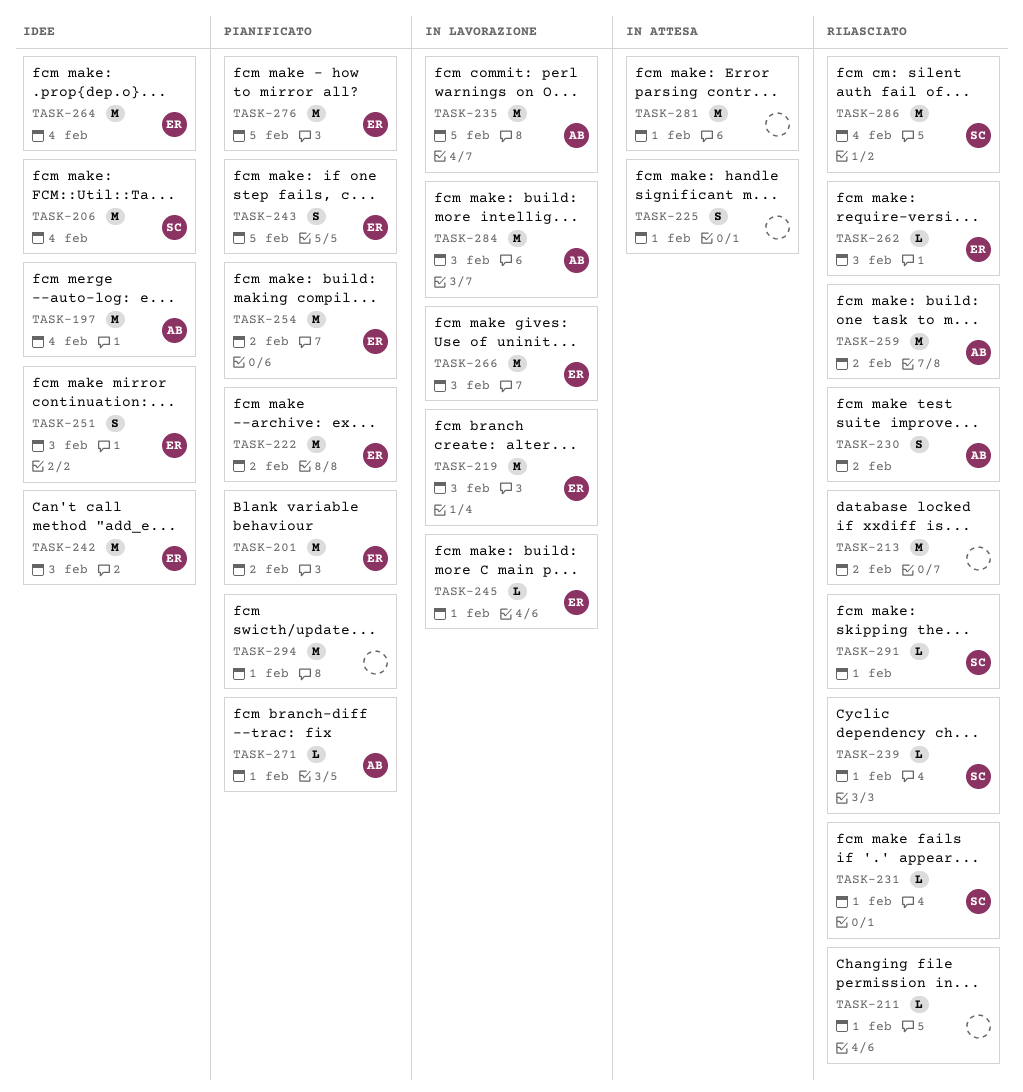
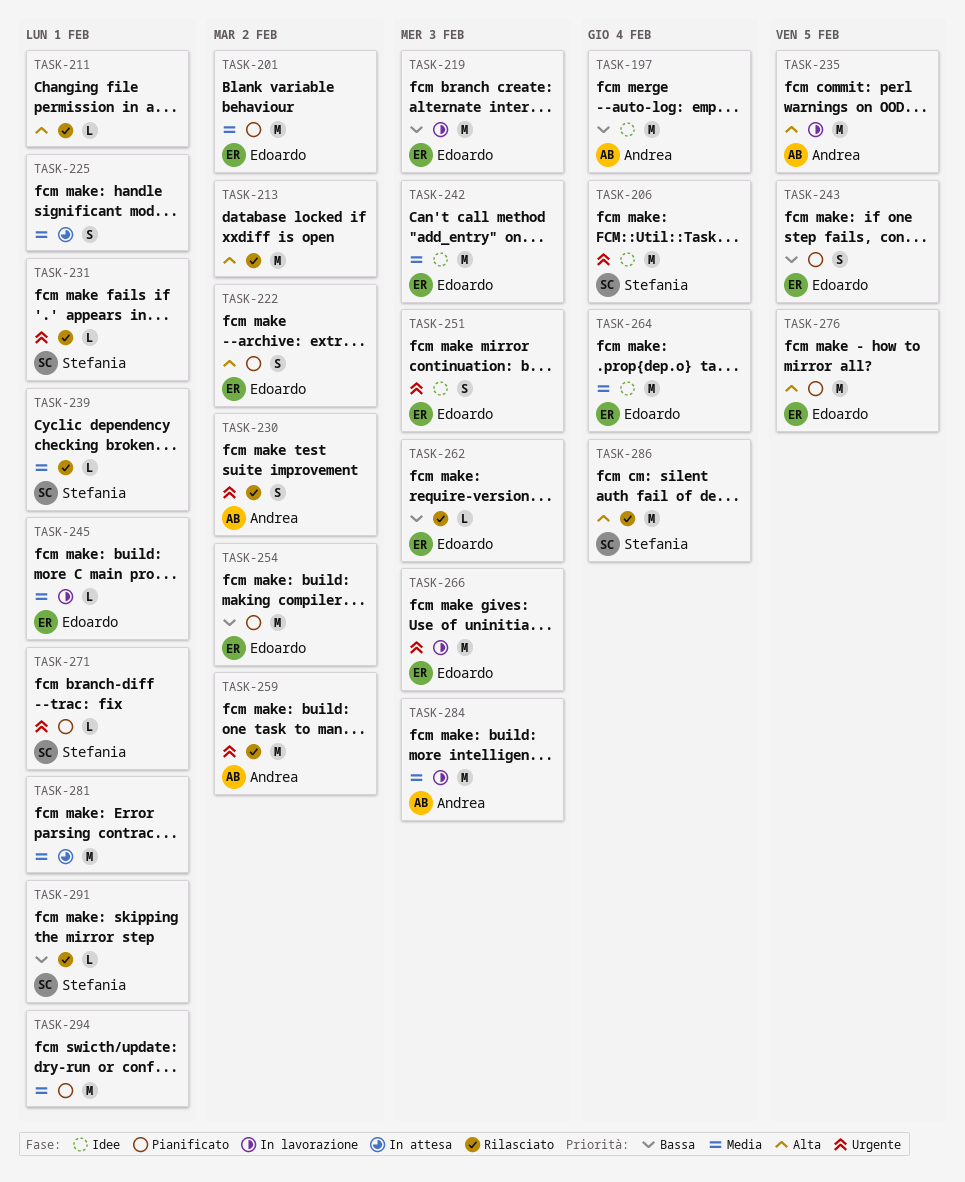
TASK-222, estimate: M -> S
TASK-271, owner: Andrea -> Stefania

